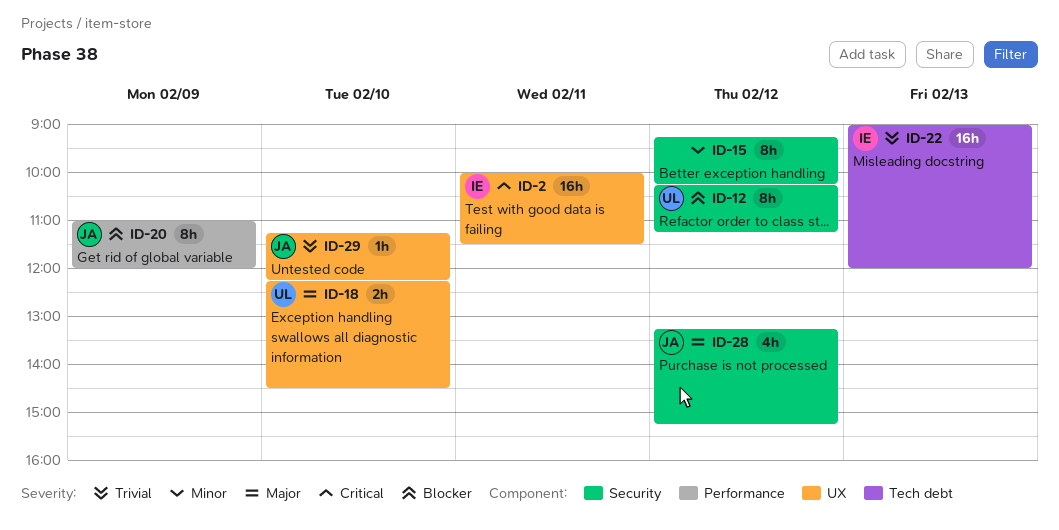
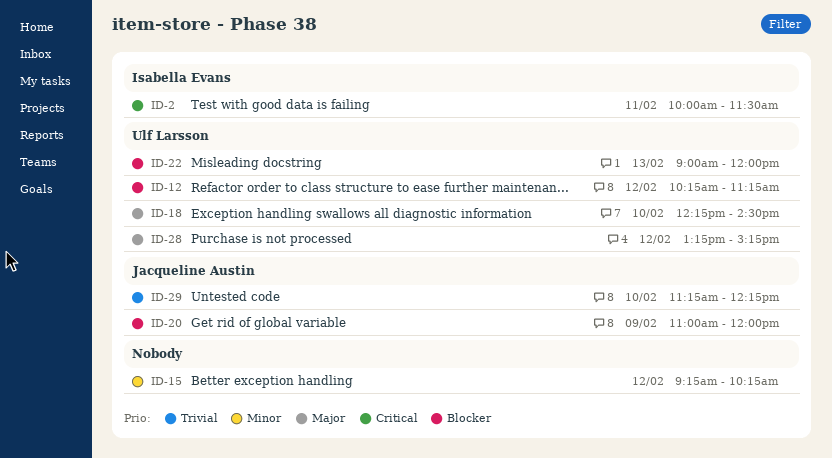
ID-22, owner: Isabella Evans -> Ulf Larsson
ID-22, priority: Trivial -> Blocker
ID-28, owner: Jacqueline Austin -> Ulf Larsson

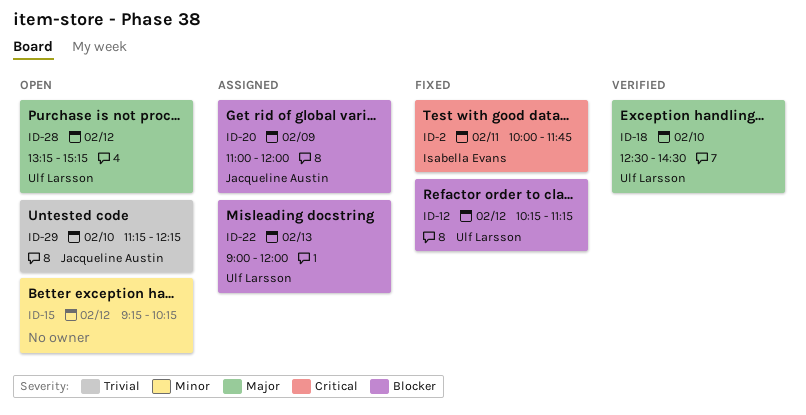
ID-2, ends: 11:30 -> 11:45
ID-18, begins: 12:15 -> 12:30

